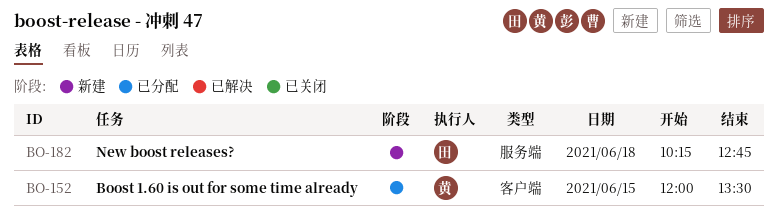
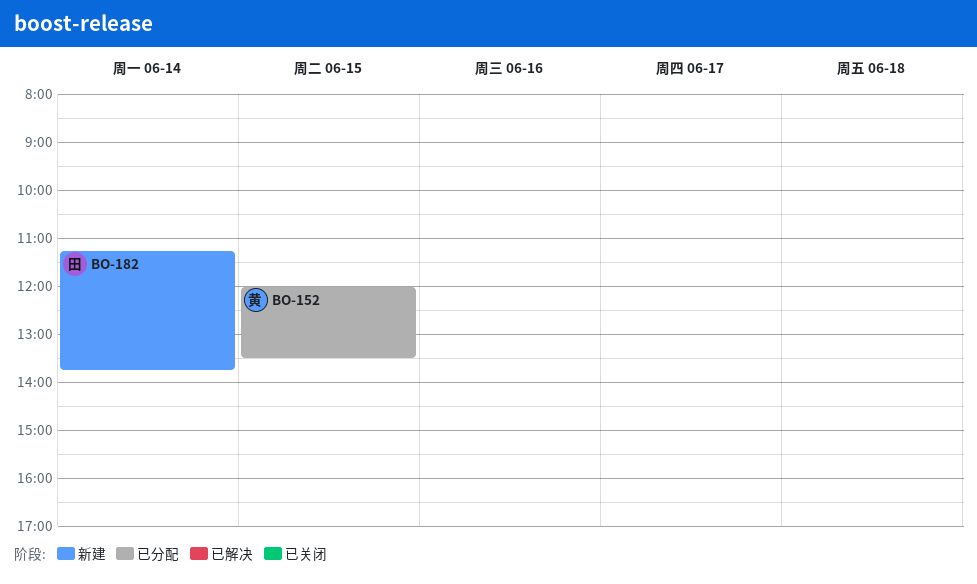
BO-182, day: Jun 18 -> Jun 14
BO-182, begins: 10:15 -> 11:15
BO-182, ends: 12:45 -> 13:45

